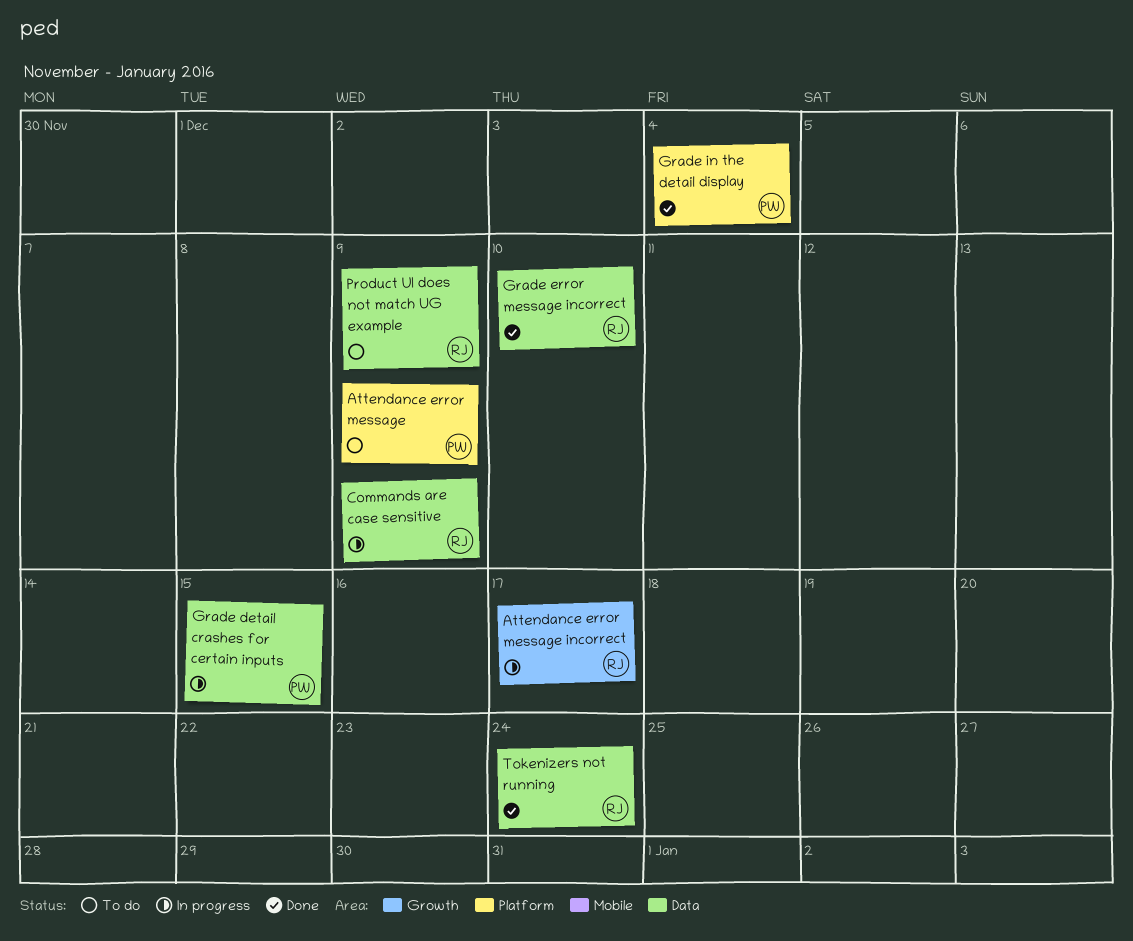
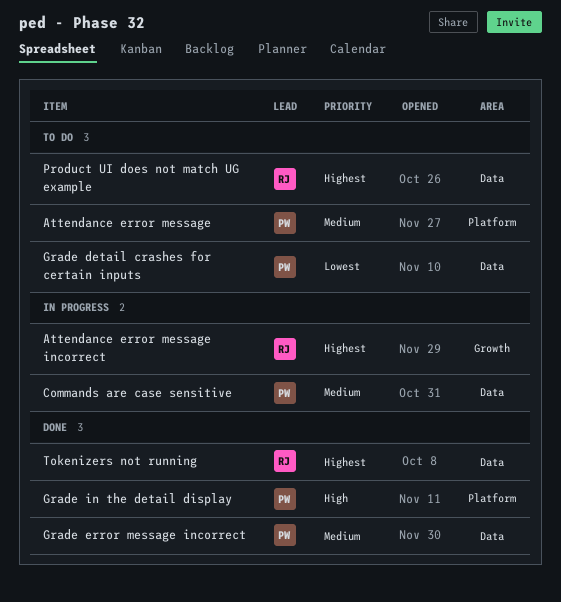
Commands are case sensitive, owner: RJ -> PW
Grade detail crashes for certain inputs, status: In progress -> To do
Grade error message incorrect, owner: RJ -> PW

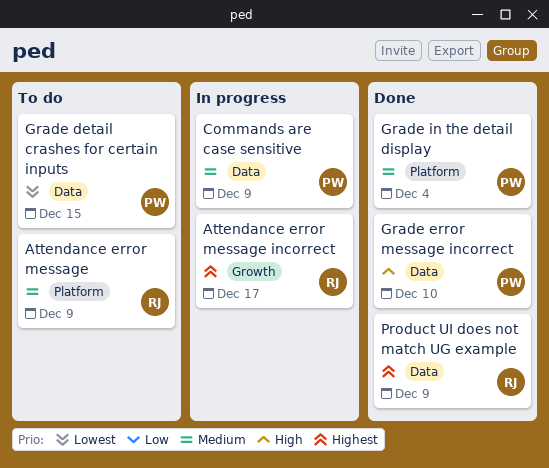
Attendance error message, owner: PW -> RJ
Grade error message incorrect, priority: Medium -> High
Grade in the detail display, priority: High -> Medium
Product UI does not match UG example, status: To do -> Done
Tokenizers not running: present -> none

